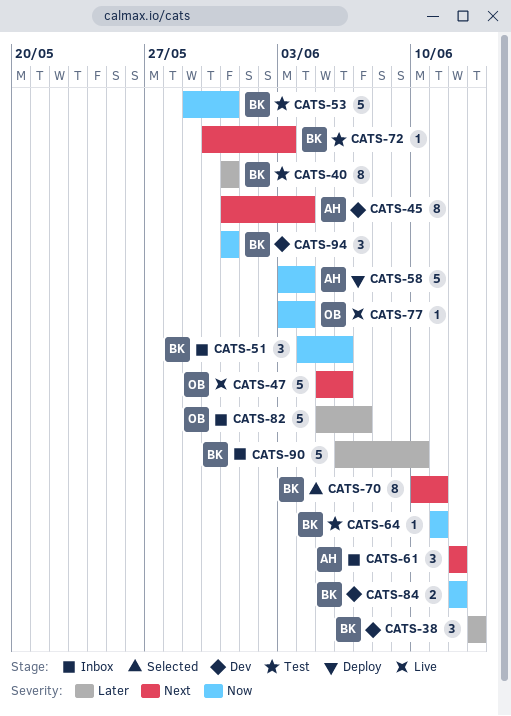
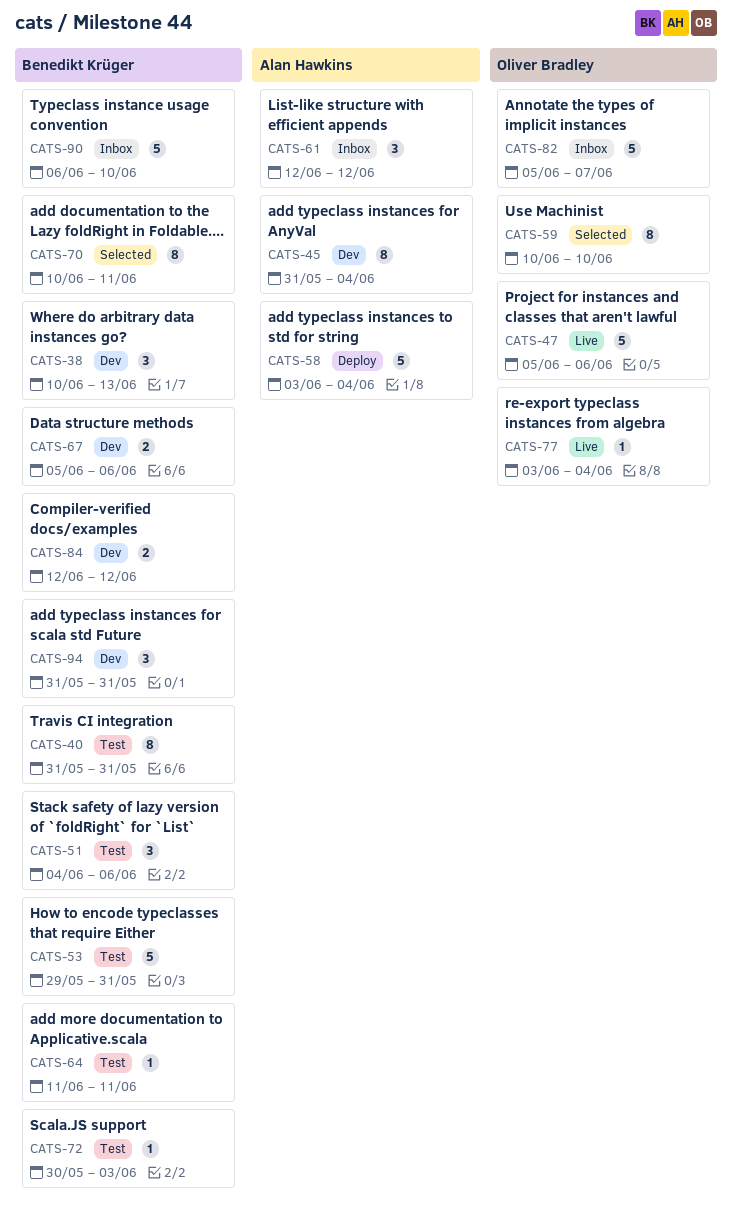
CATS-38, start: Jun 13 -> Jun 10
CATS-51, status: Inbox -> Test
CATS-59: none -> present
CATS-67: none -> present

